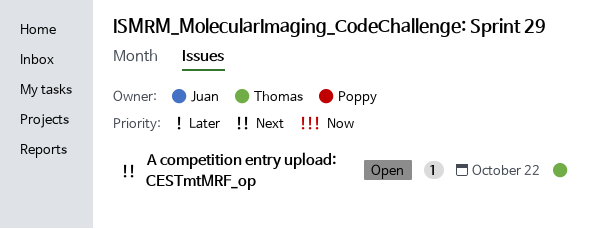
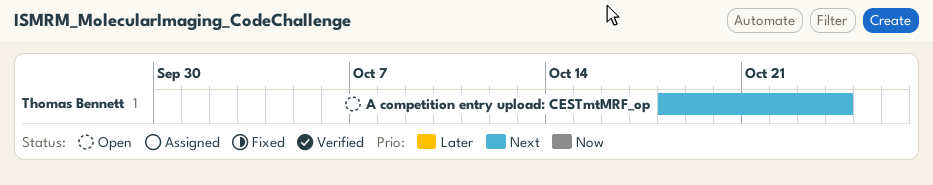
A competition entry upload: CESTmtMRF_op, due: Oct 22 -> Oct 24

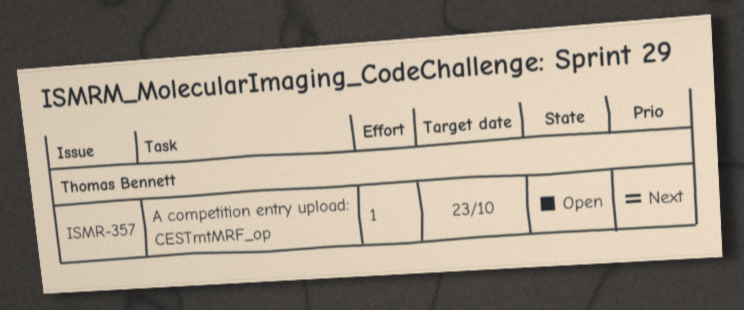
A competition entry upload: CESTmtMRF_op, due: Oct 24 -> Oct 23

